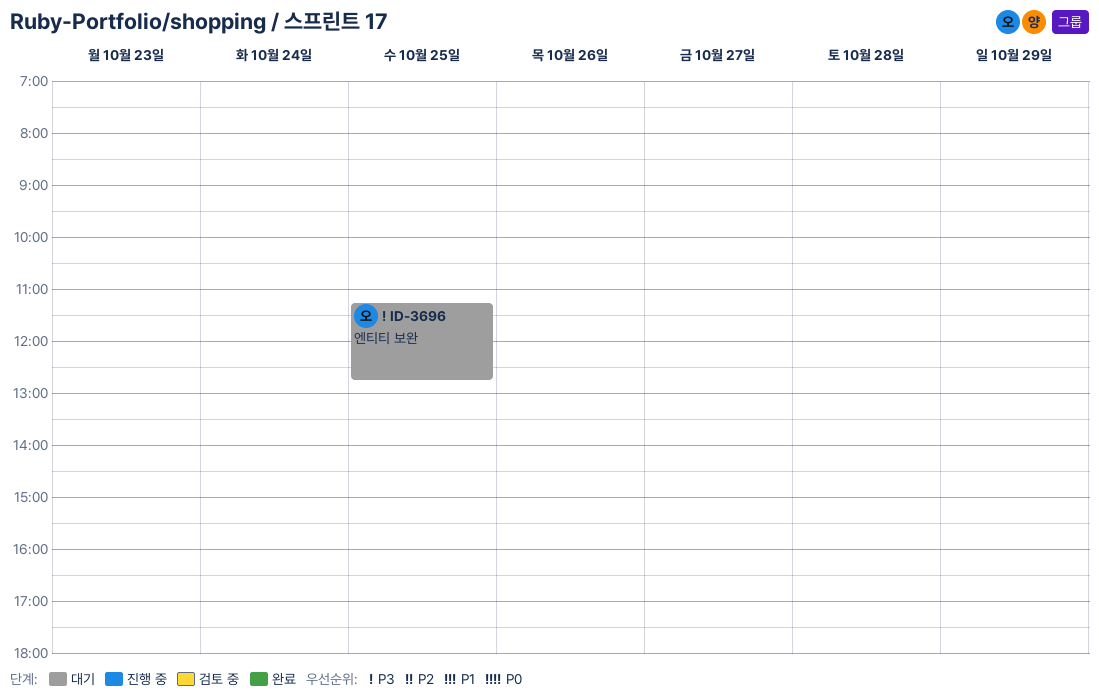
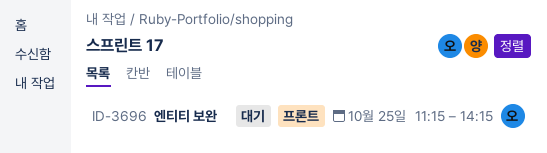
ID-3696, ends: 12:45 -> 14:15

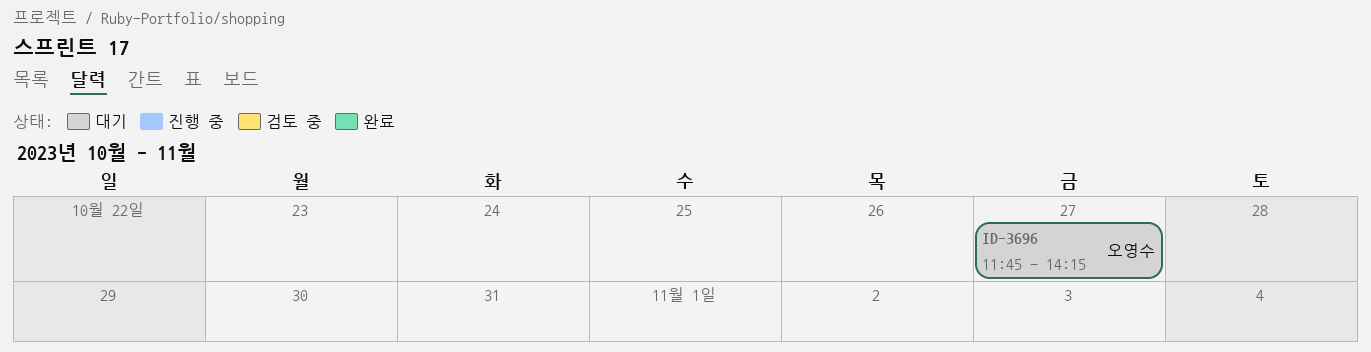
ID-3696, day: Oct 25 -> Oct 27
ID-3696, begins: 11:15 -> 11:45

